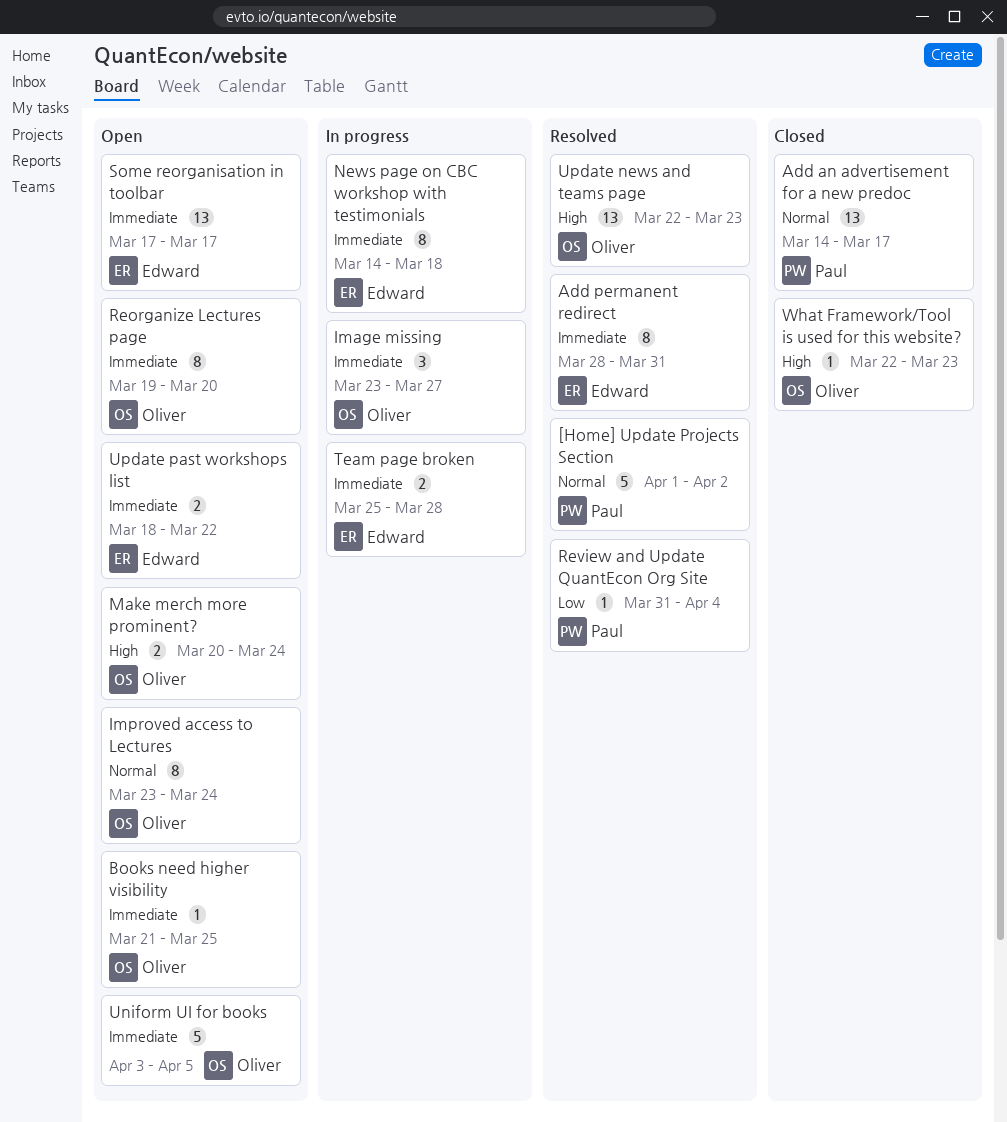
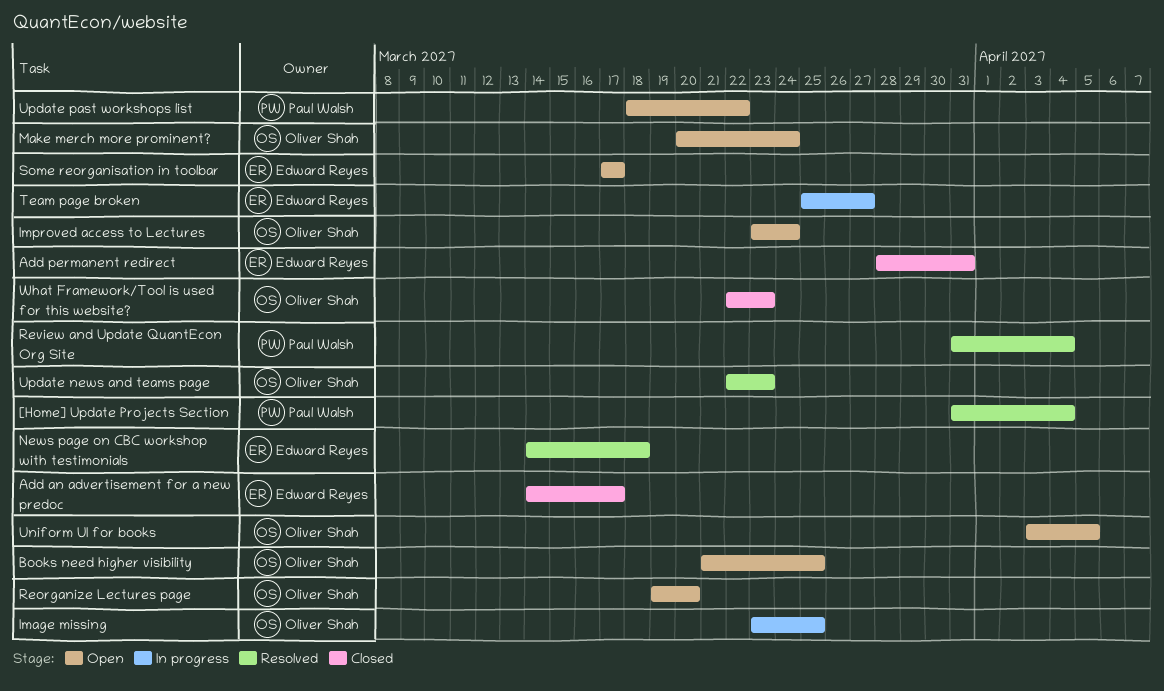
[Home] Update Projects Section, start: Apr 1 -> Mar 31
[Home] Update Projects Section, due: Apr 2 -> Apr 4
Add an advertisement for a new predoc, owner: Paul Walsh -> Edward Reyes
Add permanent redirect, status: Resolved -> Closed
Image missing, due: Mar 27 -> Mar 25
News page on CBC workshop with testimonials, status: In progress -> Resolved
Team page broken, due: Mar 28 -> Mar 27
Update past workshops list, owner: Edward Reyes -> Paul Walsh

